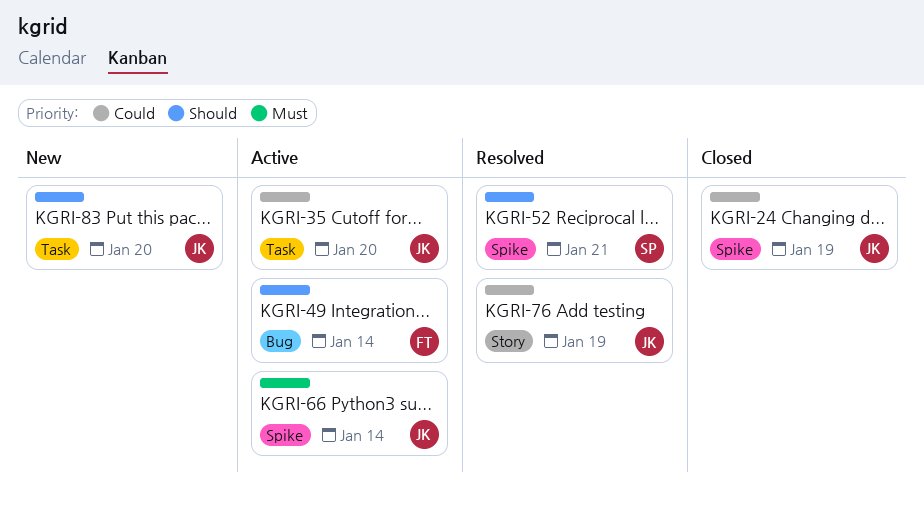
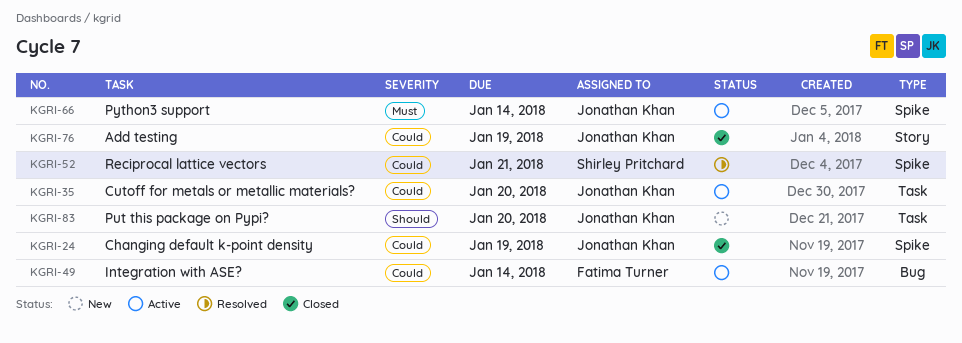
KGRI-49, priority: Should -> Could
KGRI-52, priority: Should -> Could
KGRI-76, status: Resolved -> Closed

